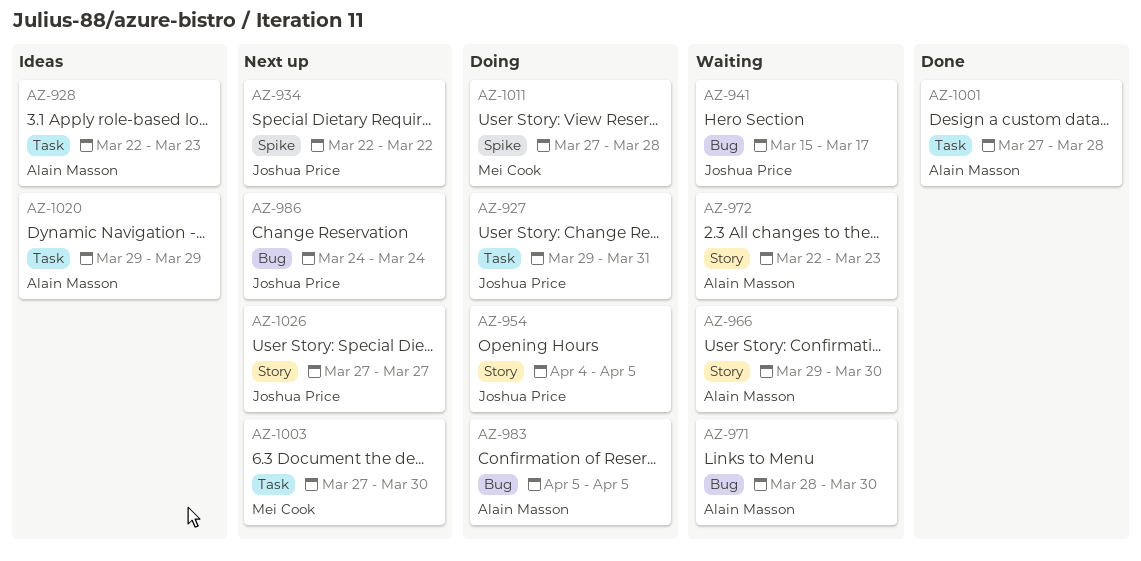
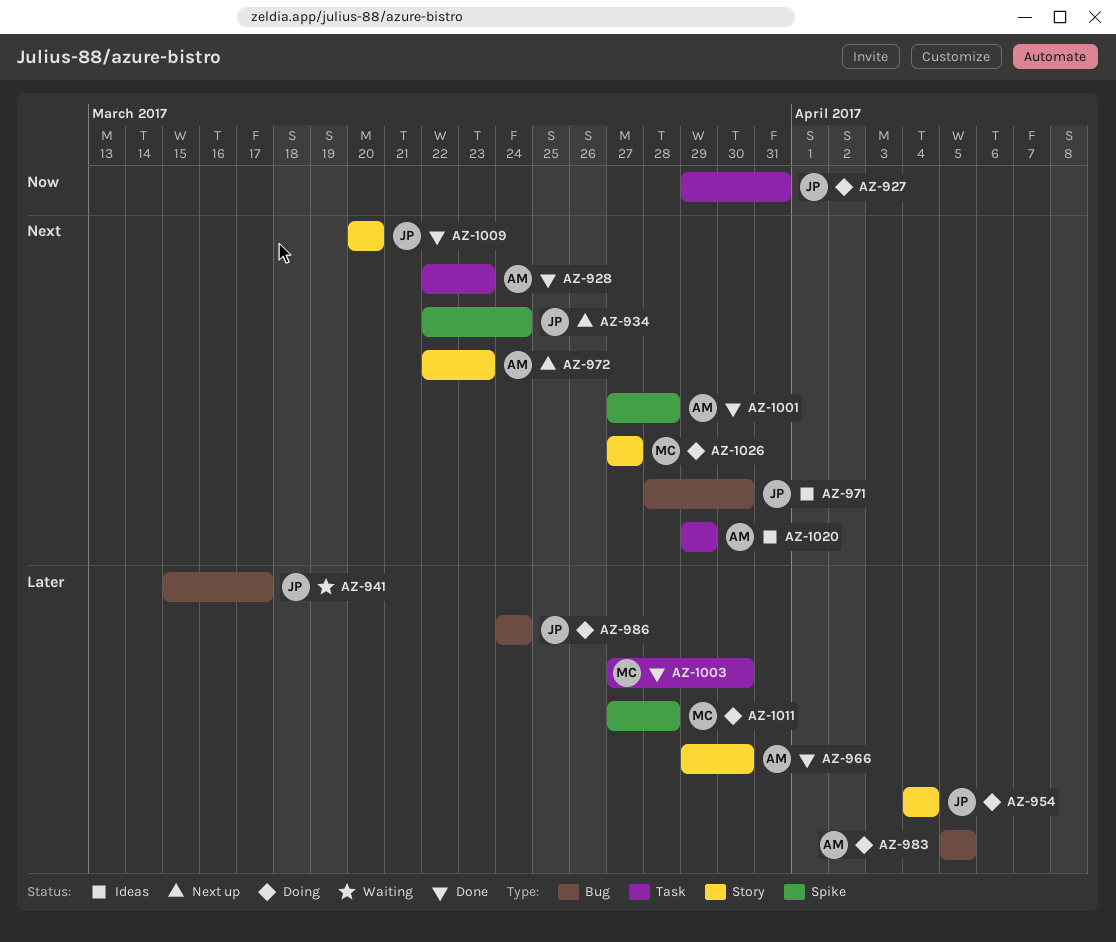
AZ-928, status: Ideas -> Done
AZ-934, due: Mar 22 -> Mar 24
AZ-954, due: Apr 5 -> Apr 4
AZ-966, status: Waiting -> Done
AZ-971, status: Waiting -> Ideas
AZ-971, owner: Alain Masson -> Joshua Price
AZ-972, status: Waiting -> Next up
AZ-986, status: Next up -> Doing
AZ-1001, label: Task -> Spike
AZ-1003, status: Next up -> Done
AZ-1009: none -> present
AZ-1026, status: Next up -> Doing
AZ-1026, owner: Joshua Price -> Mei Cook

